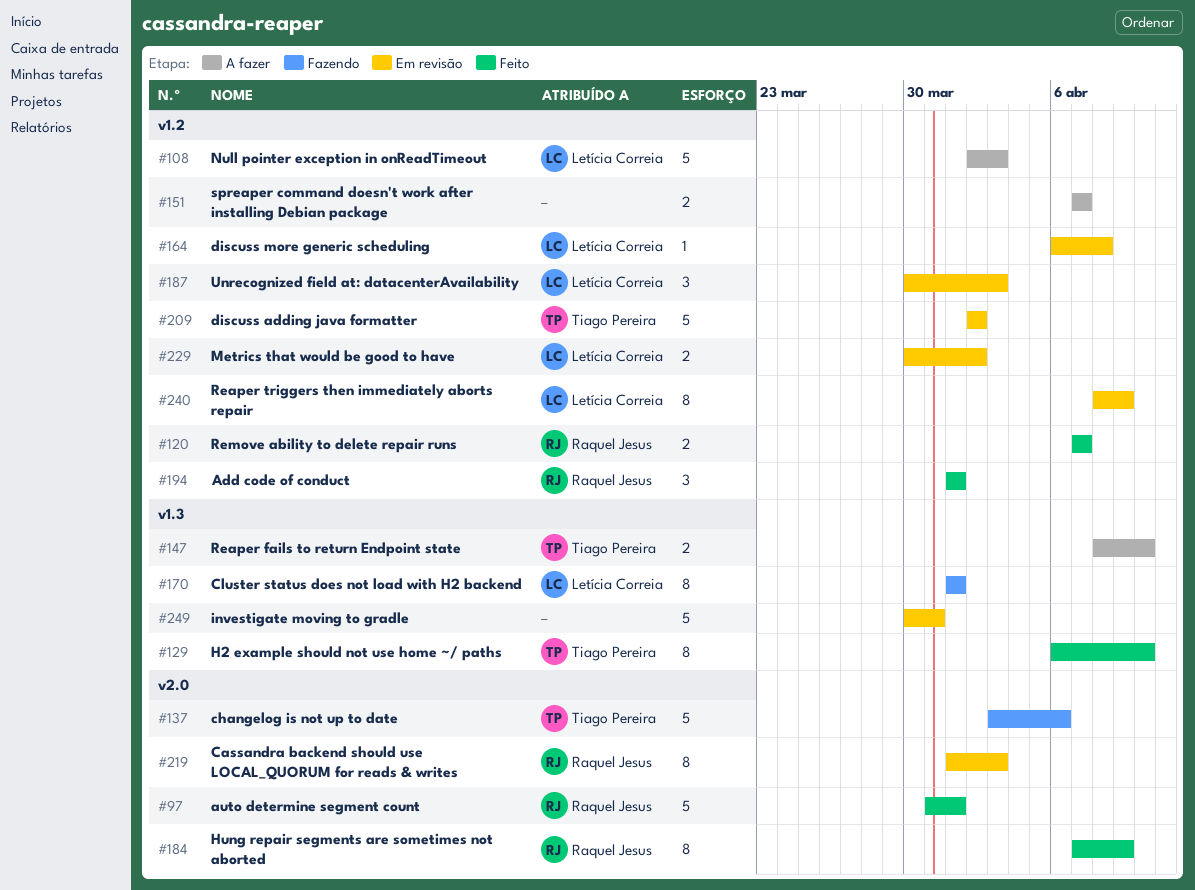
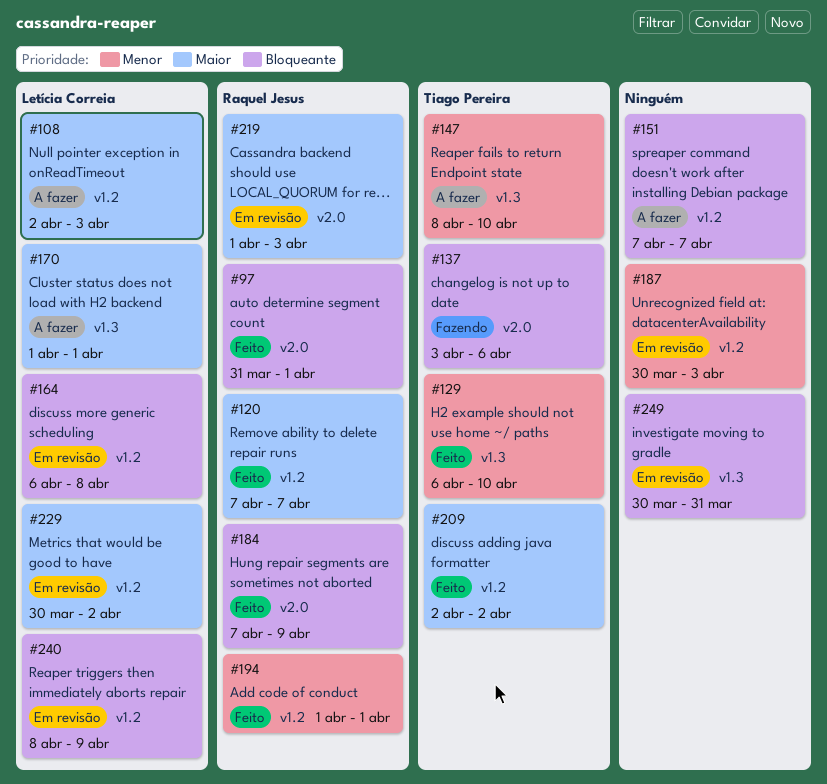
#170, status: Fazendo -> A fazer
#187, owner: Letícia Correia -> none
#209, status: Em revisão -> Feito

